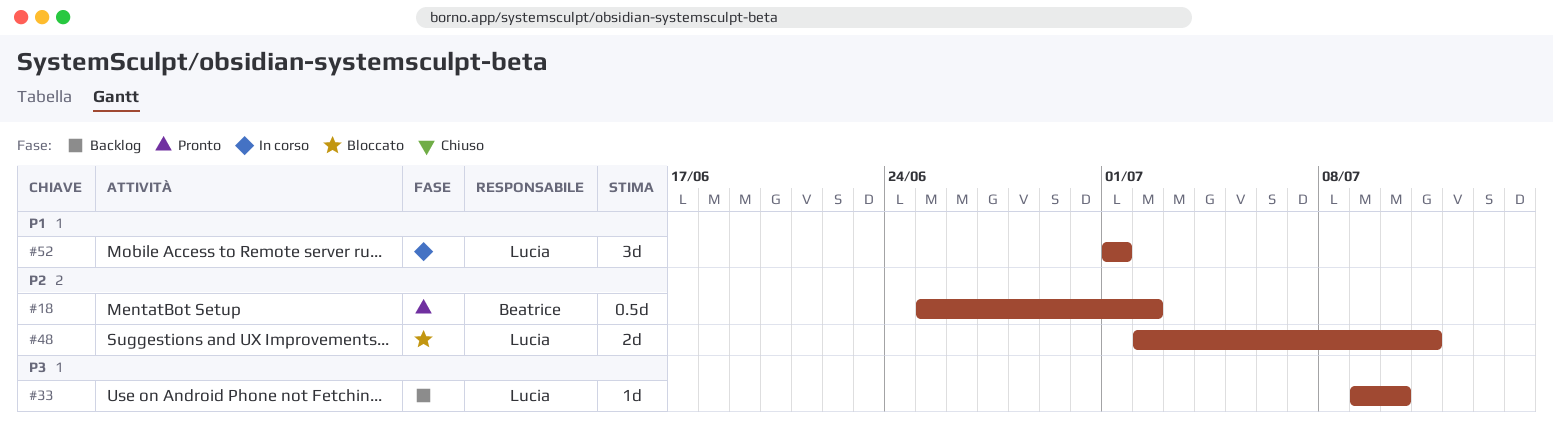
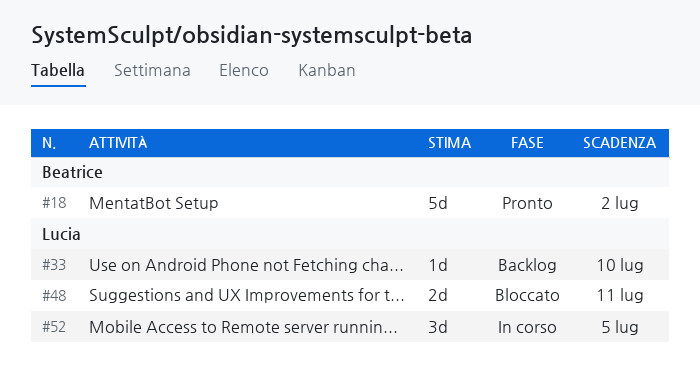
#18, estimate: 0.5d -> 5d
#52, due: Jul 1 -> Jul 5

